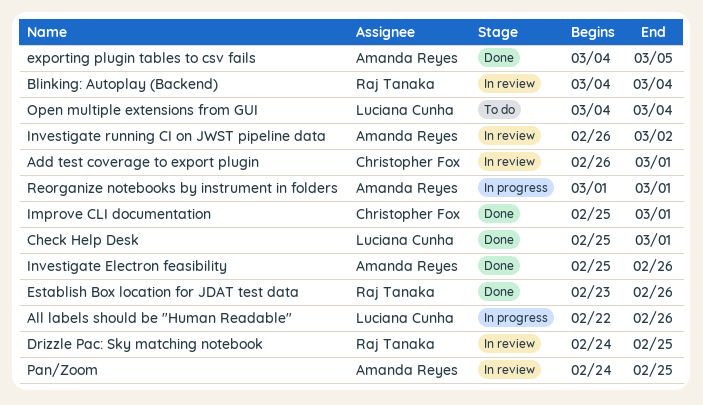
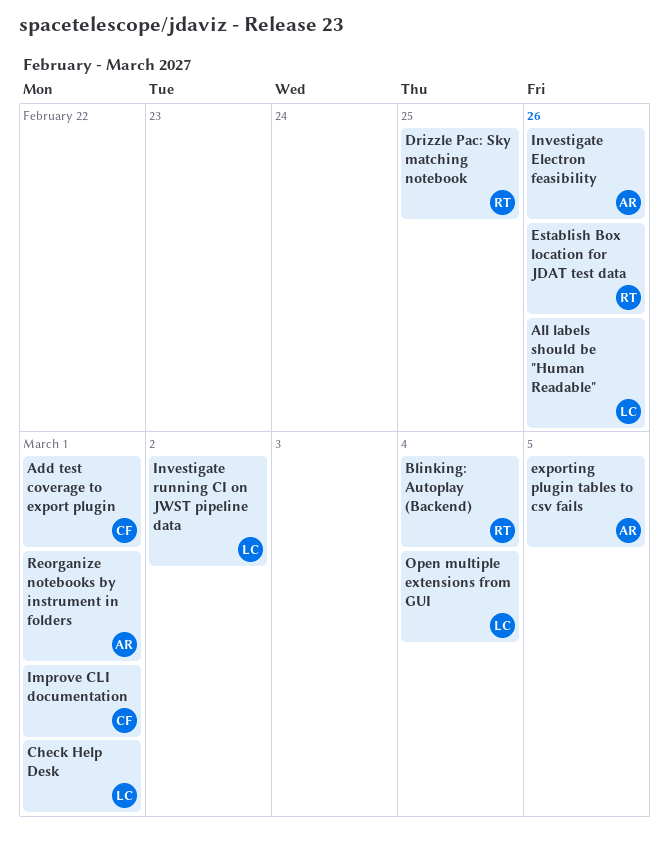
Investigate running CI on JWST pipeline data, owner: Amanda Reyes -> Luciana Cunha
Pan/Zoom: present -> none

